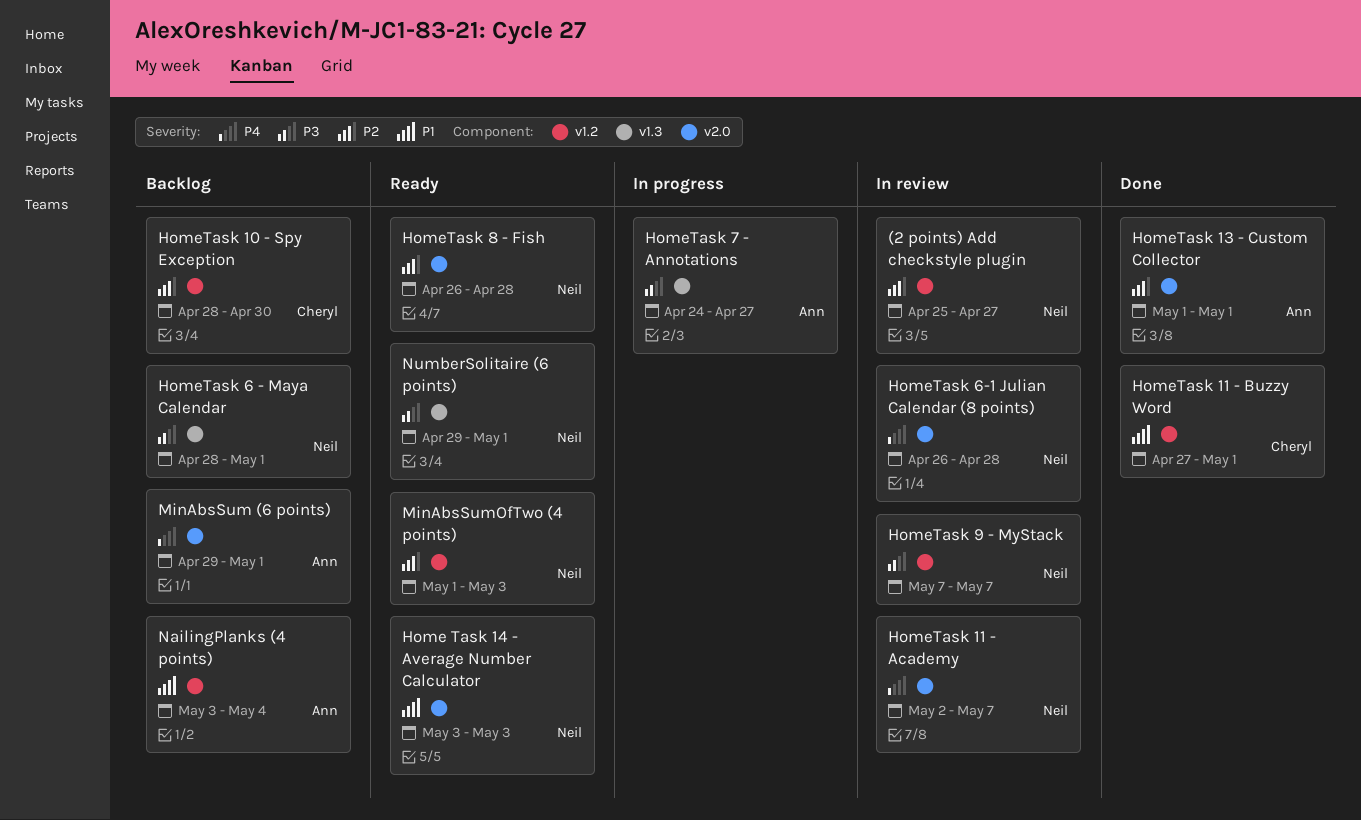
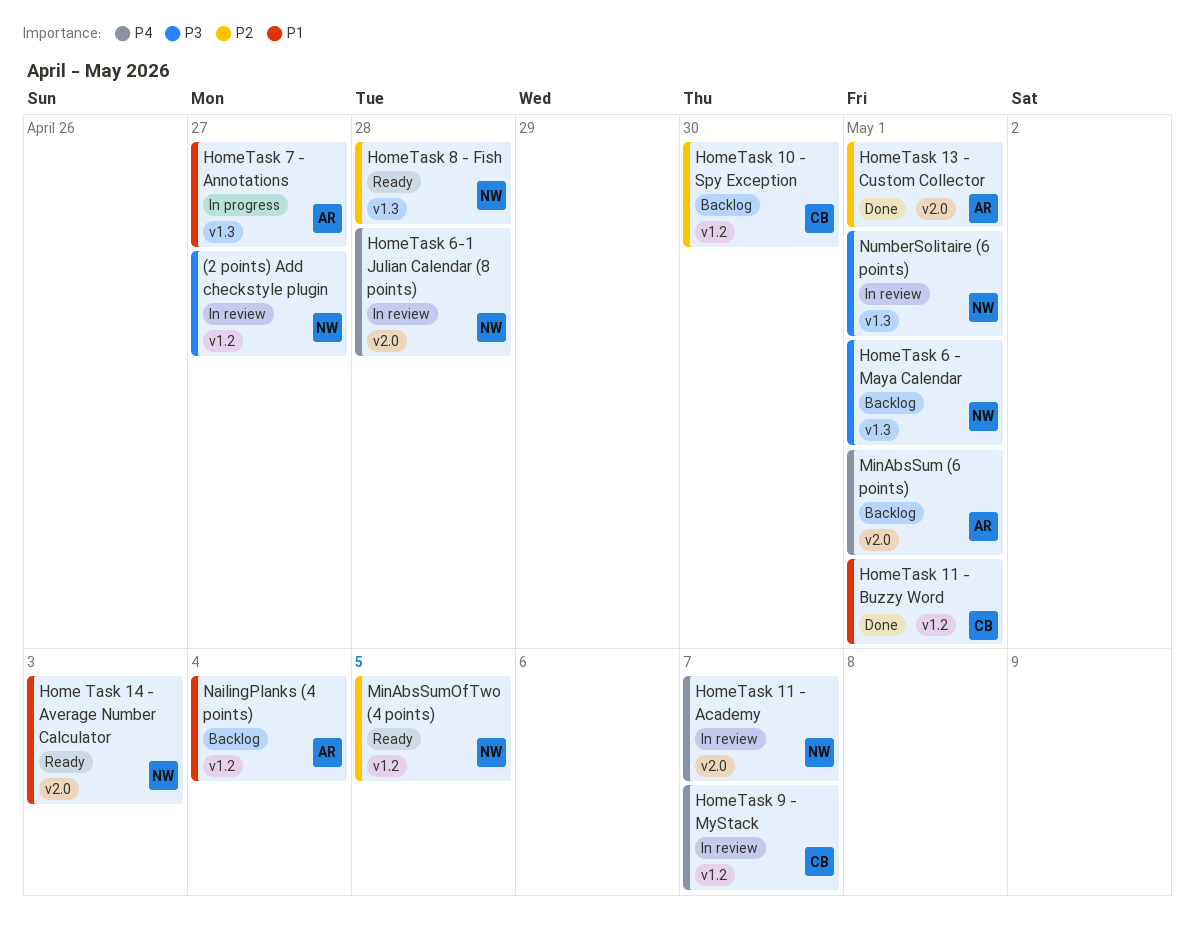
(2 points) Add checkstyle plugin, priority: P2 -> P3
HomeTask 7 - Annotations, priority: P3 -> P1
HomeTask 8 - Fish, label: v2.0 -> v1.3
HomeTask 9 - MyStack, owner: Neil -> Cheryl
HomeTask 9 - MyStack, priority: P3 -> P4
MinAbsSumOfTwo (4 points), due: May 3 -> May 5
NumberSolitaire (6 points), status: Ready -> In review

